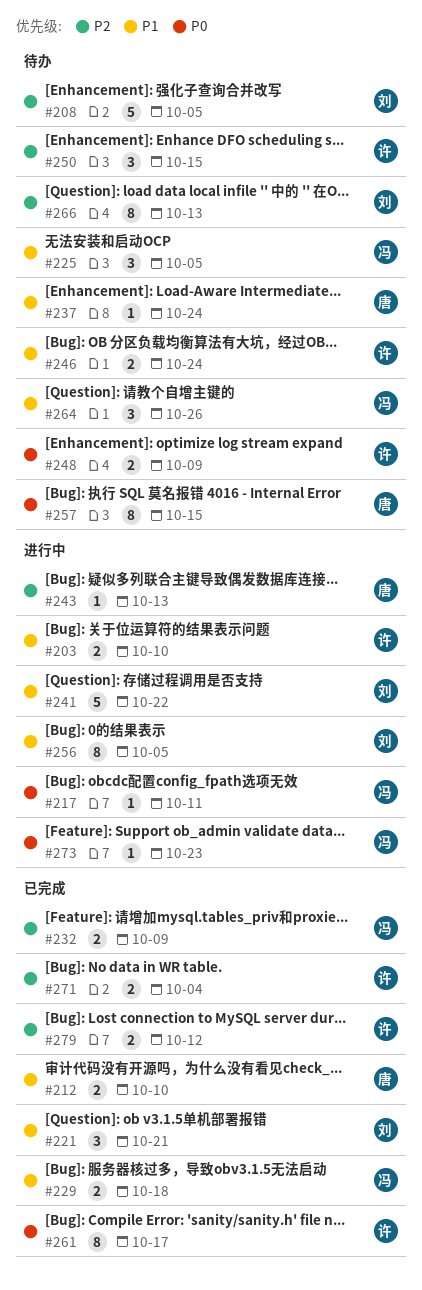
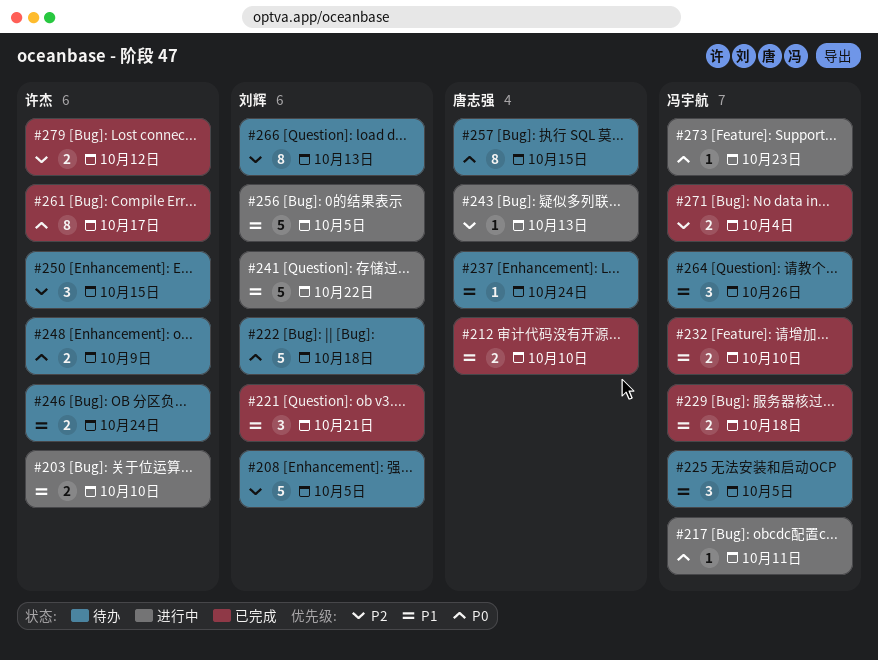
#222: none -> present
#232, priority: P2 -> P1
#232, due: Oct 9 -> Oct 10
#256, estimate: 8 -> 5
#271, owner: 许杰 -> 冯宇航

